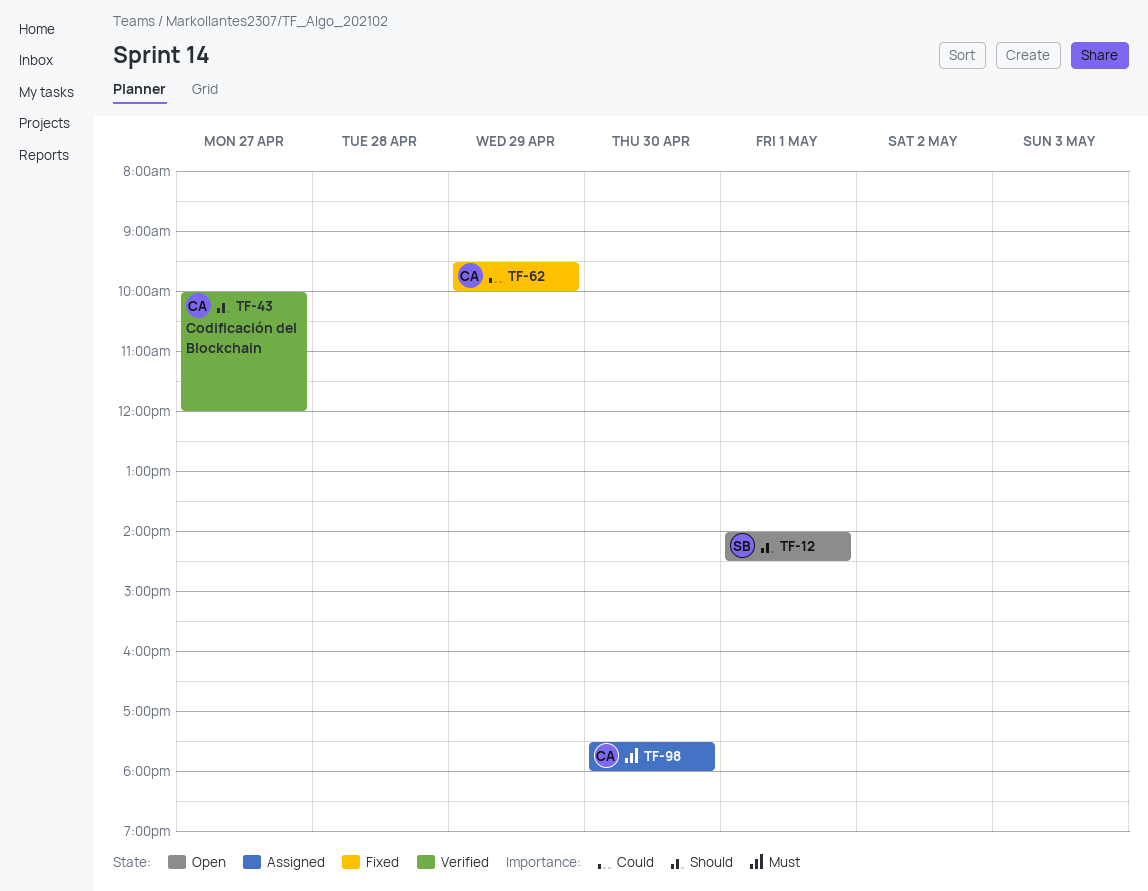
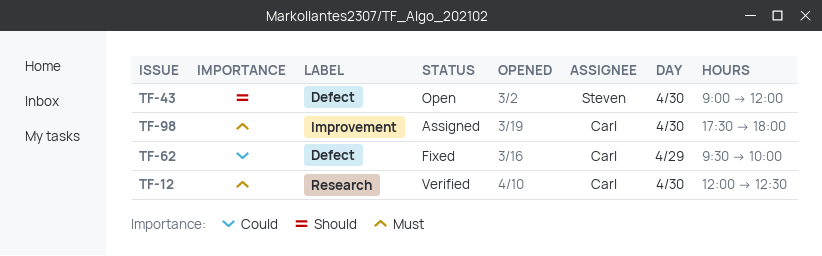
TF-12, status: Open -> Verified
TF-12, owner: Steven -> Carl
TF-12, priority: Should -> Must
TF-12, day: May 1 -> Apr 30
TF-12, begins: 14:00 -> 12:00
TF-12, ends: 14:30 -> 12:30
TF-43, status: Verified -> Open
TF-43, owner: Carl -> Steven
TF-43, day: Apr 27 -> Apr 30
TF-43, begins: 10:00 -> 09:00

